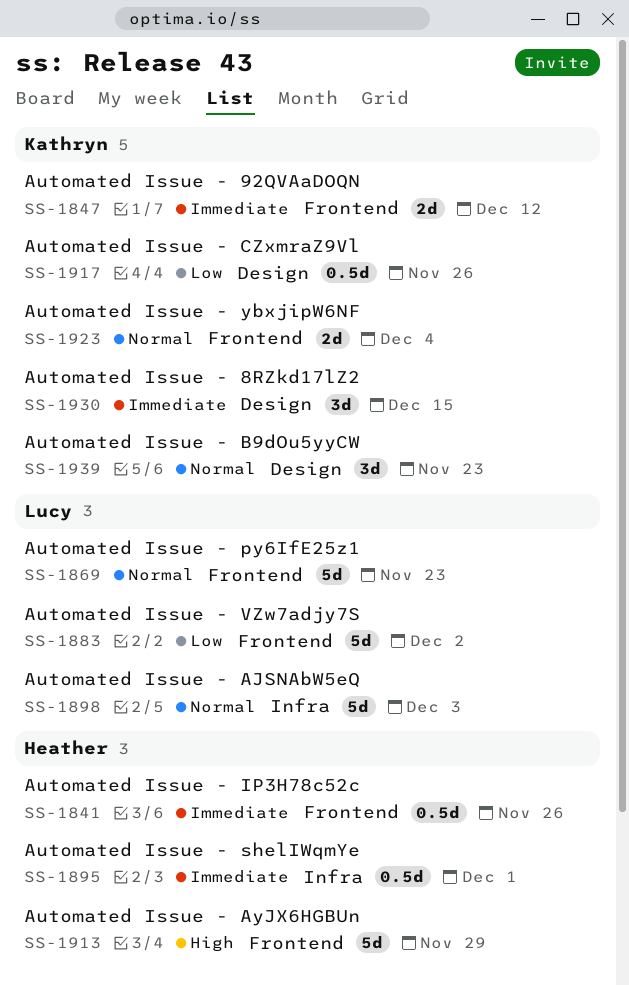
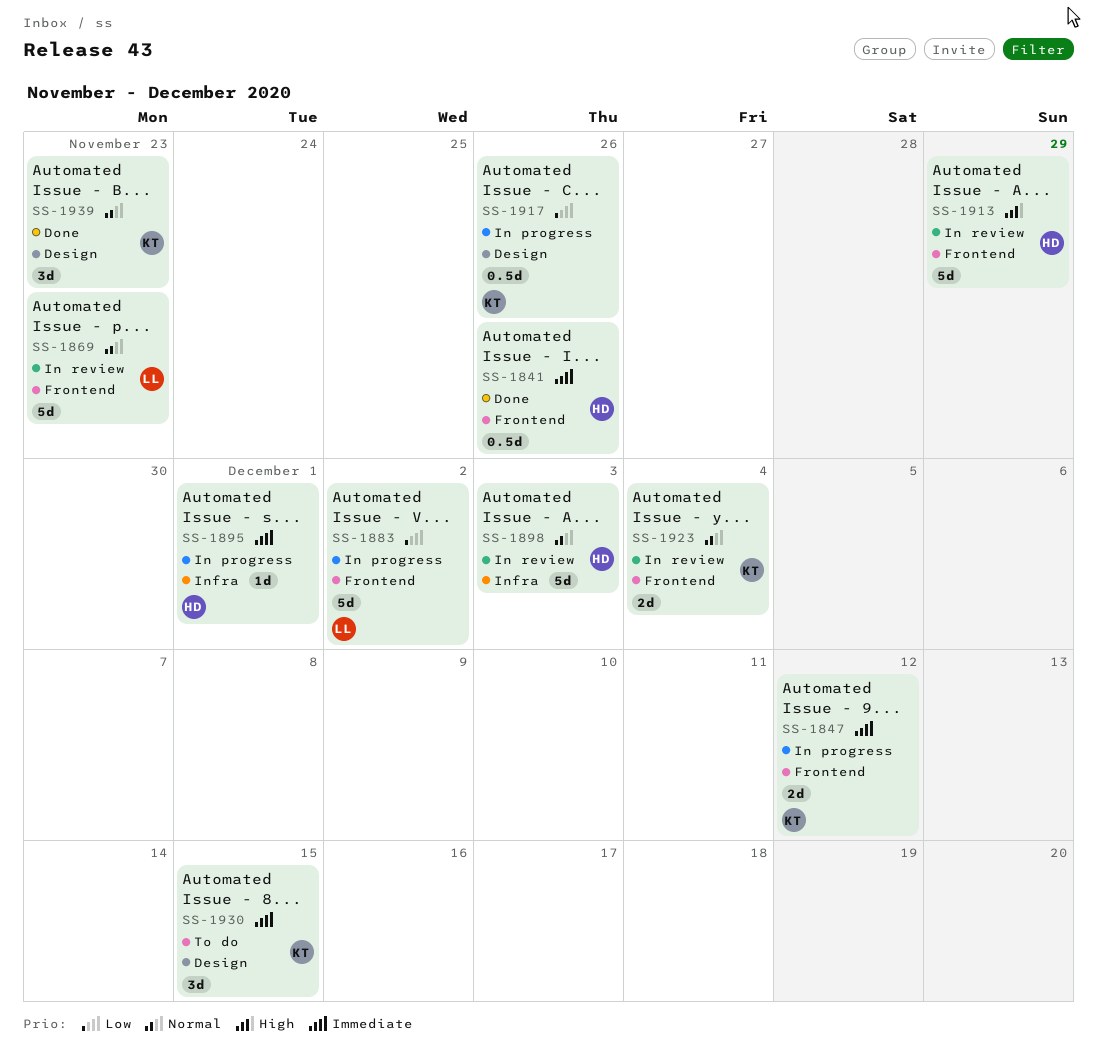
SS-1895, estimate: 0.5d -> 1d
SS-1898, owner: Lucy -> Heather

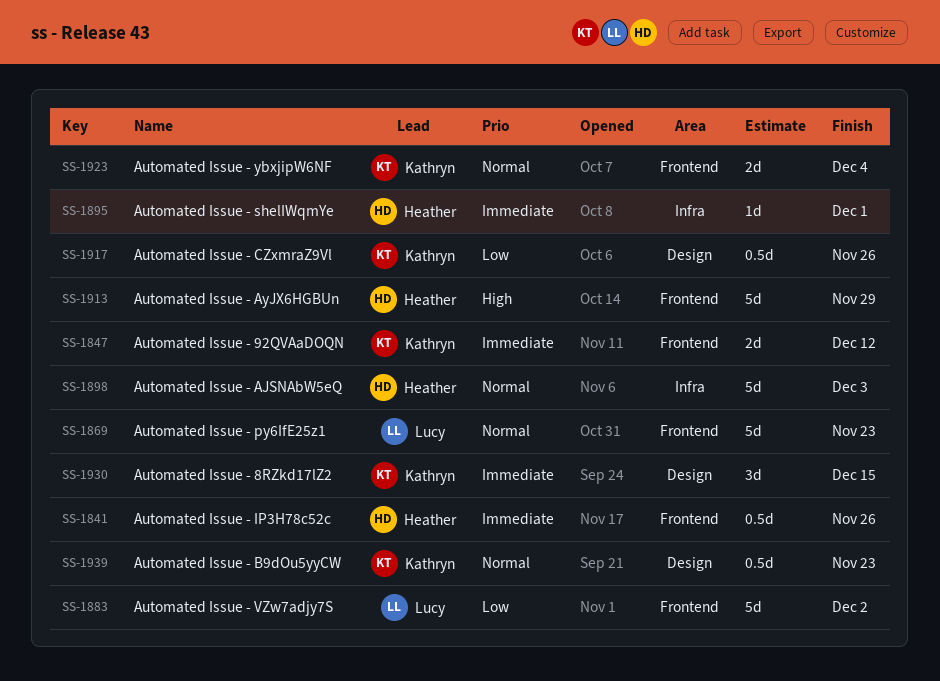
SS-1939, estimate: 3d -> 0.5d

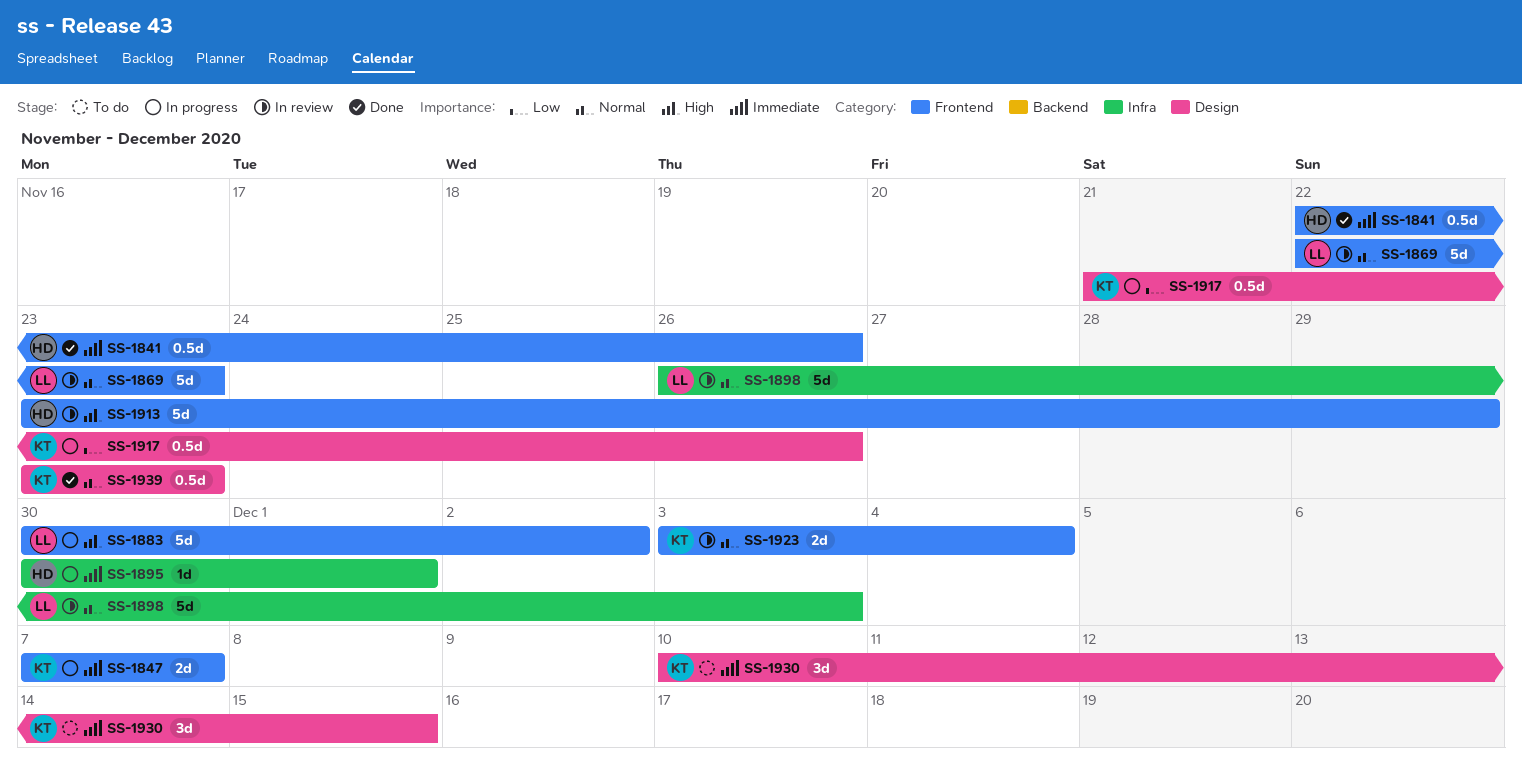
SS-1847, due: Dec 12 -> Dec 7
SS-1883, priority: Low -> High
SS-1898, owner: Heather -> Lucy

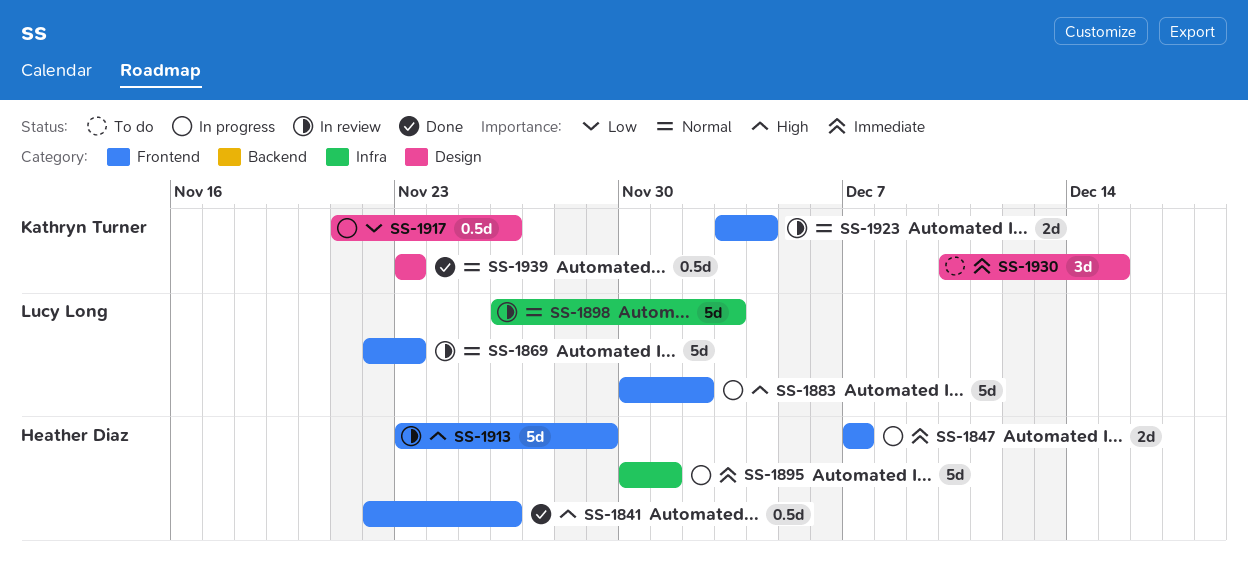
SS-1841, priority: Immediate -> High
SS-1847, owner: Kathryn Turner -> Heather Diaz
SS-1895, estimate: 1d -> 5d

